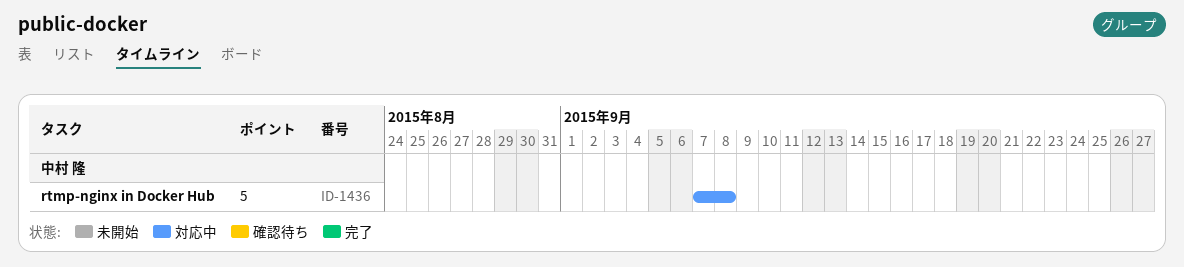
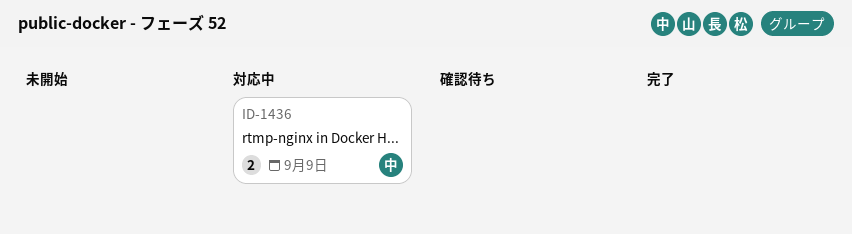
ID-1436, estimate: 5 -> 2
ID-1436, due: Sep 8 -> Sep 9

